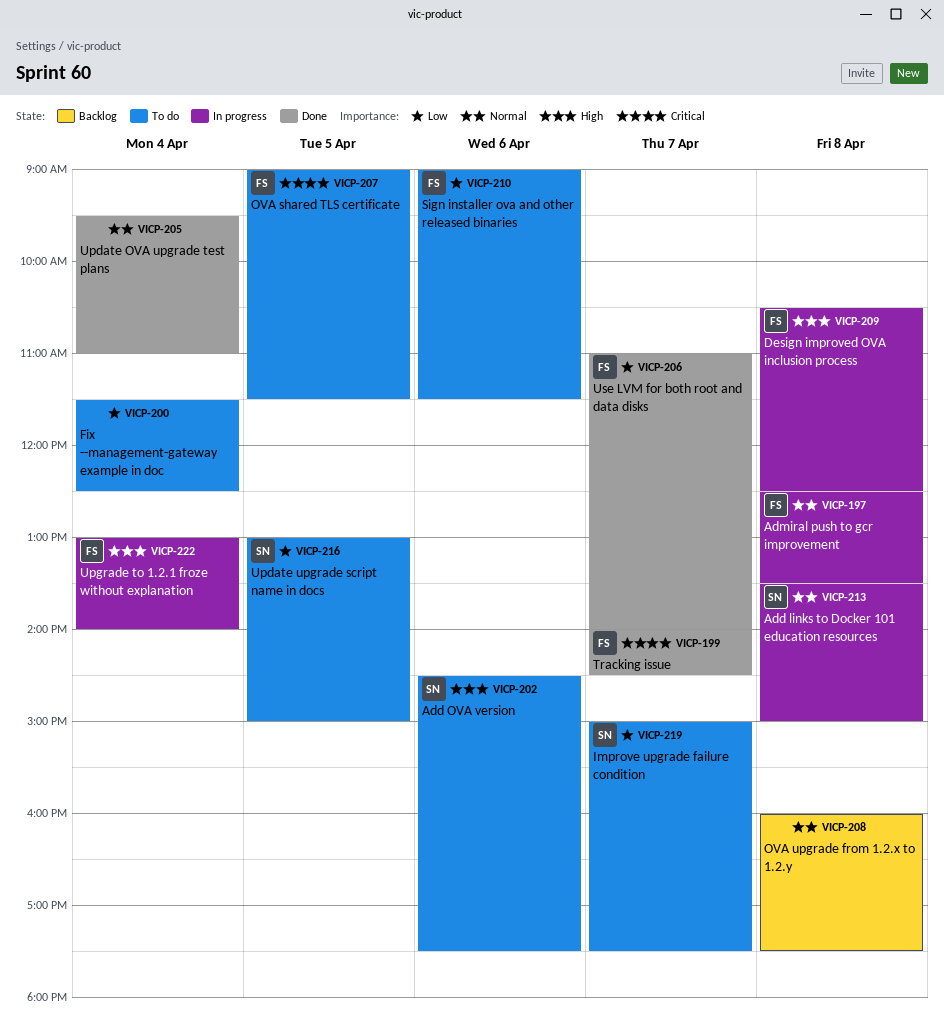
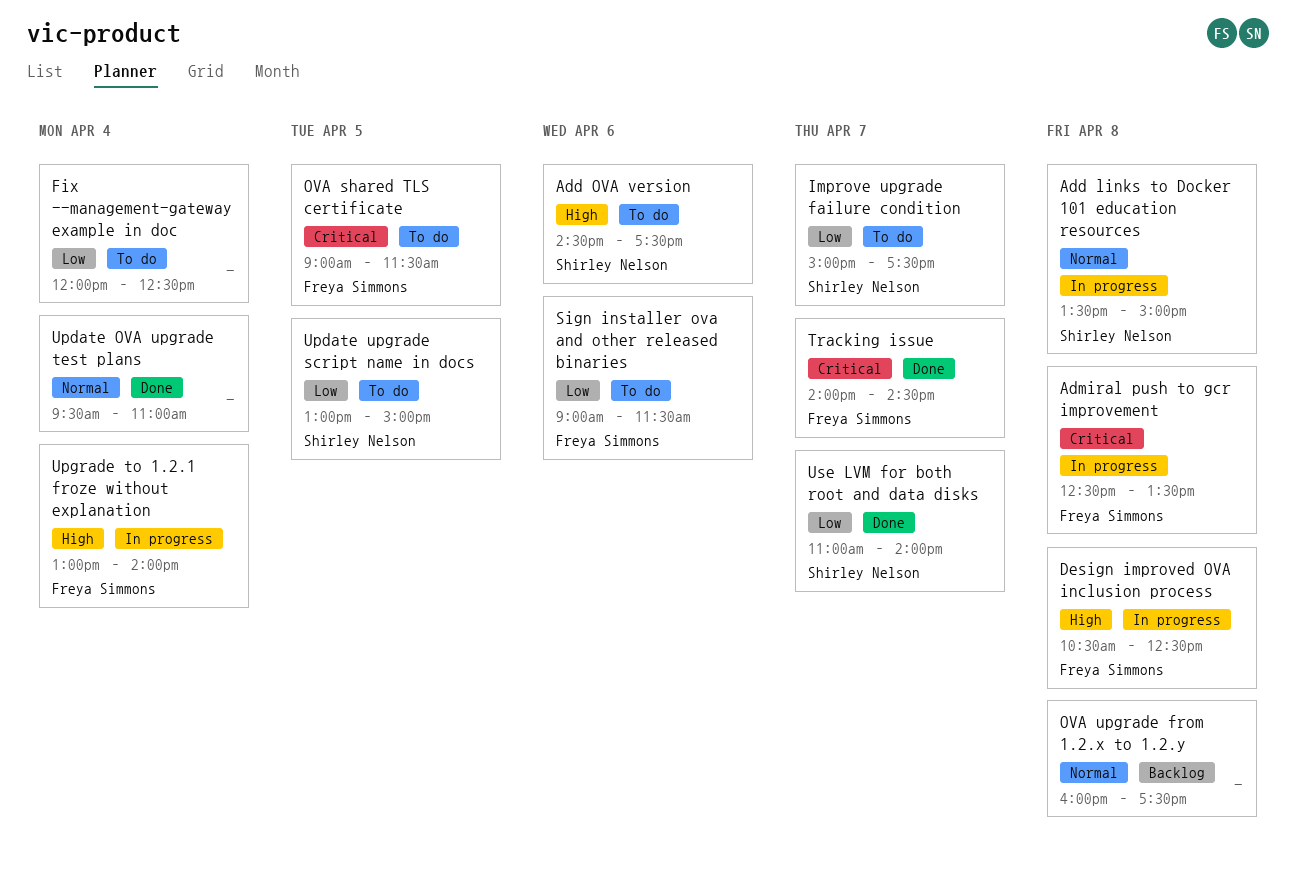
Admiral push to gcr improvement, priority: Normal -> Critical
Fix --management-gateway example in doc, begins: 11:30 -> 12:00
Use LVM for both root and data disks, owner: Freya Simmons -> Shirley Nelson

